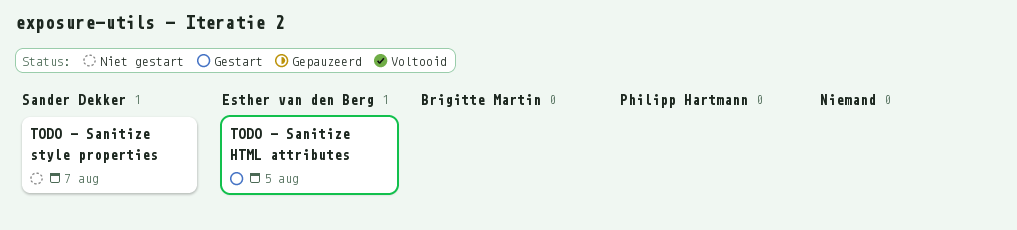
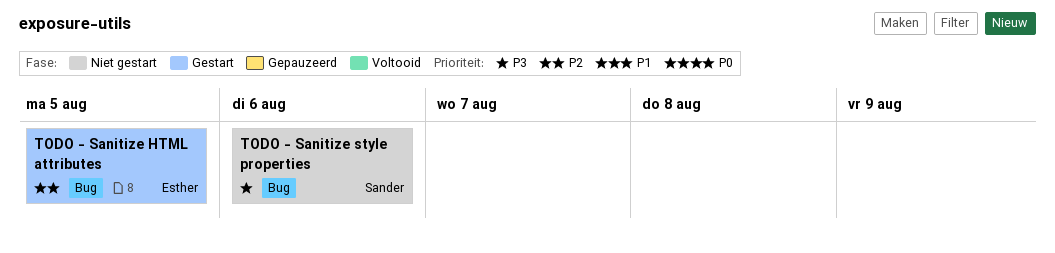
TODO - Sanitize style properties, due: Aug 7 -> Aug 6

